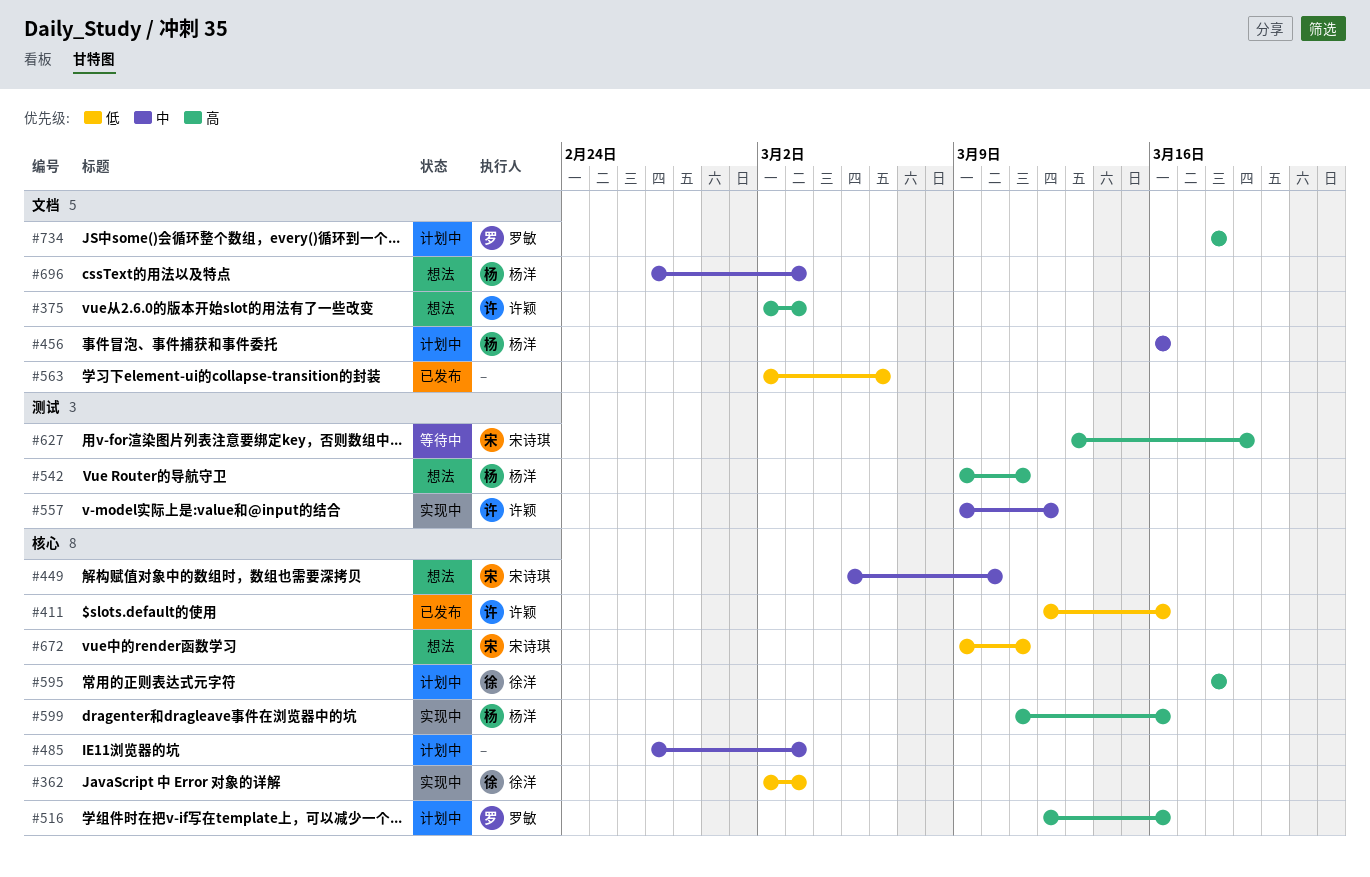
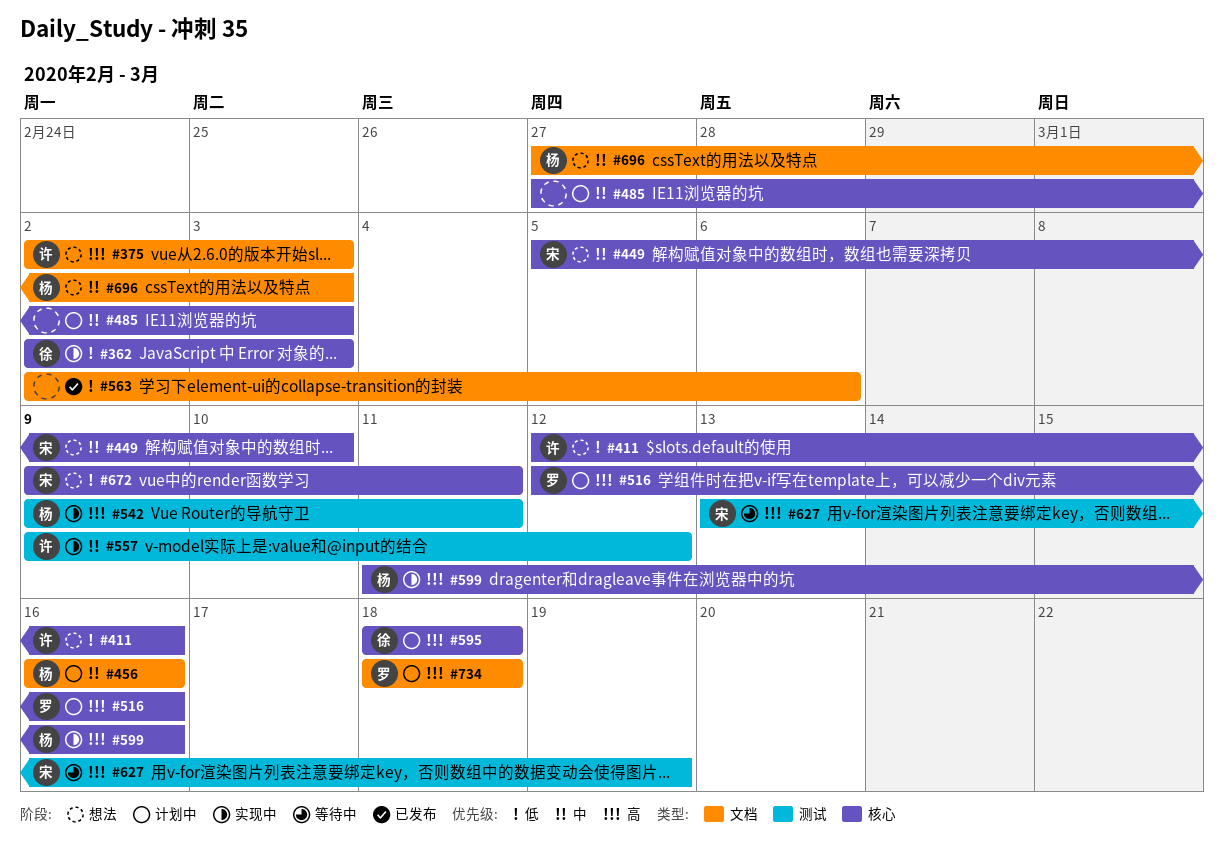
#411, status: 已发布 -> 想法
#542, status: 想法 -> 实现中

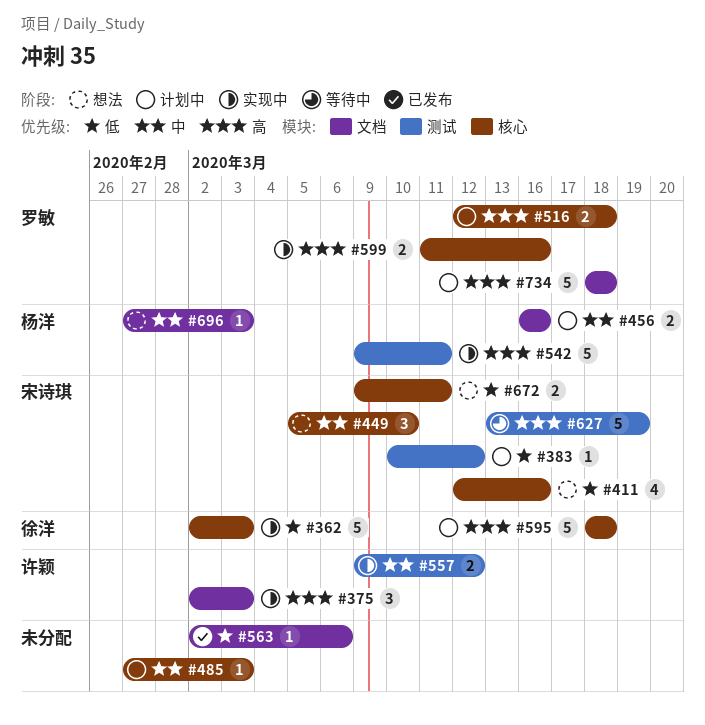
#375, status: 想法 -> 实现中
#383: none -> present
#411, owner: 许颖 -> 宋诗琪
#516, due: Mar 16 -> Mar 18
#599, owner: 杨洋 -> 罗敏

